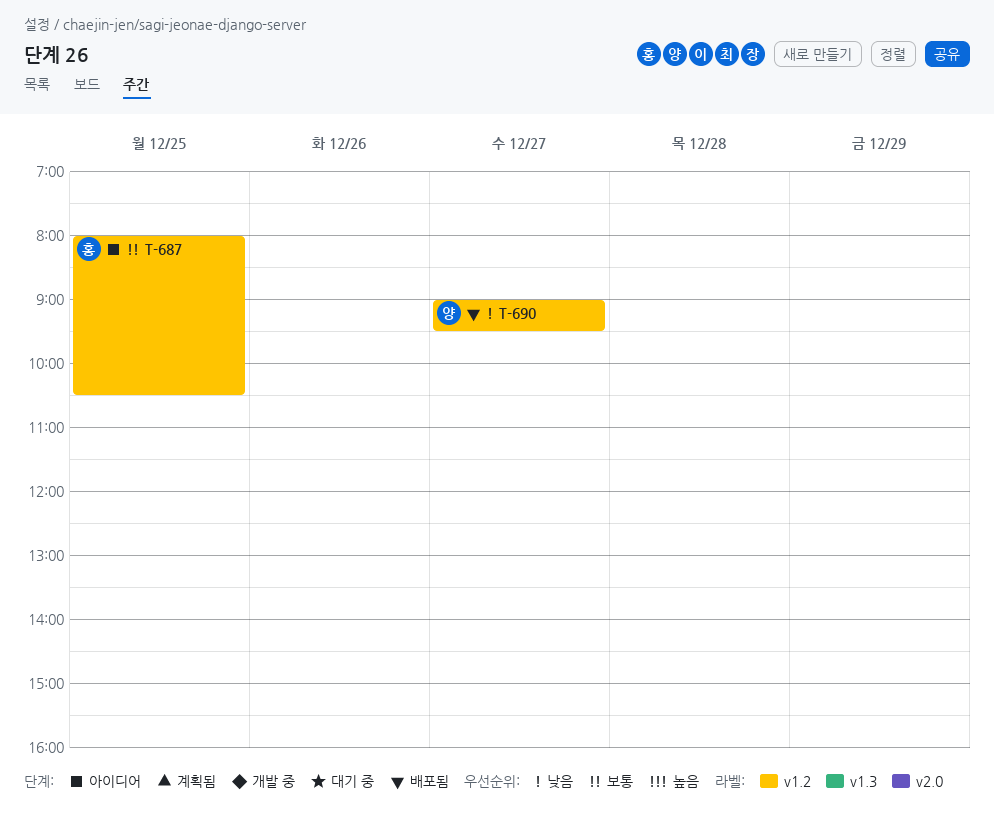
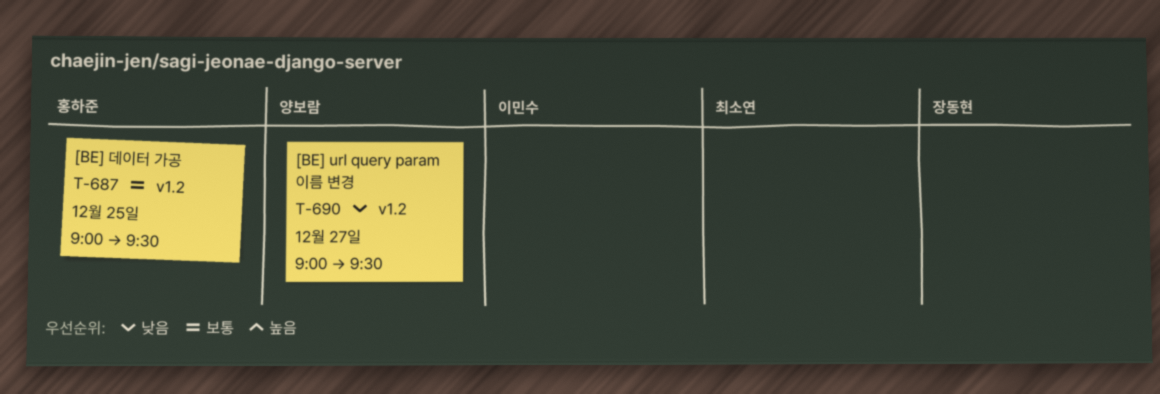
T-687, begins: 08:00 -> 09:00
T-687, ends: 10:30 -> 09:30

